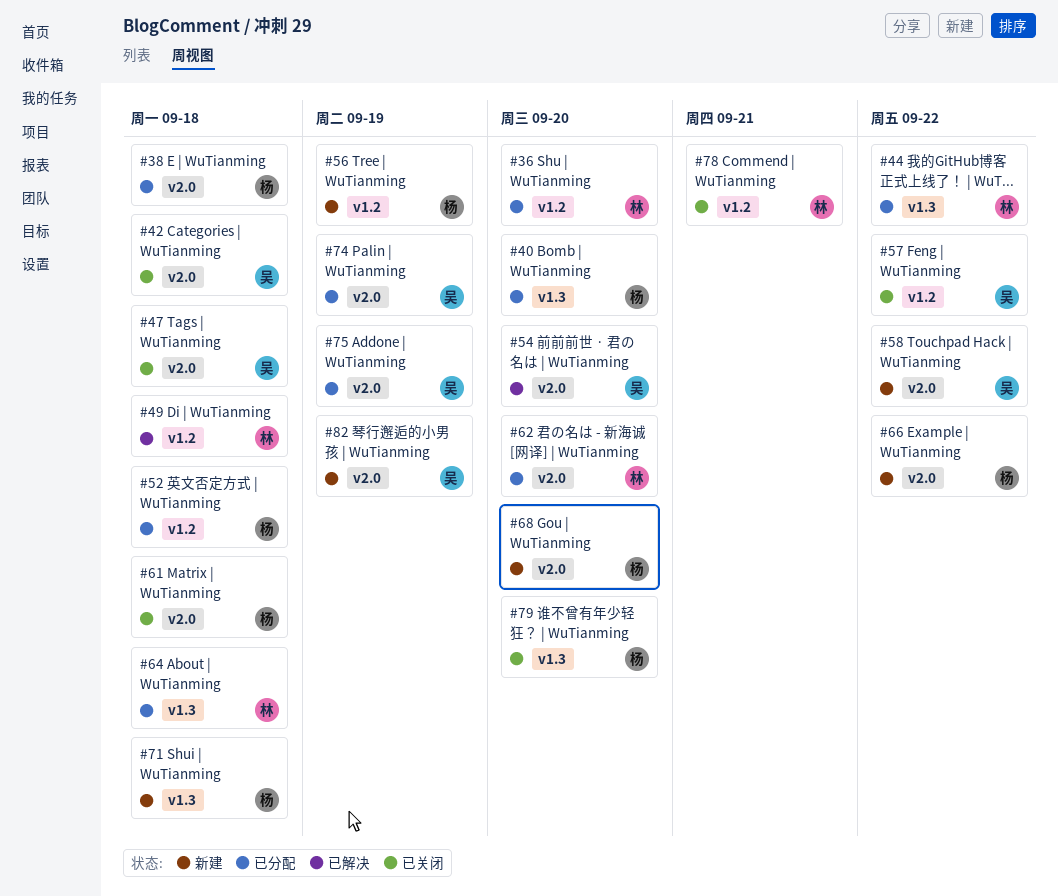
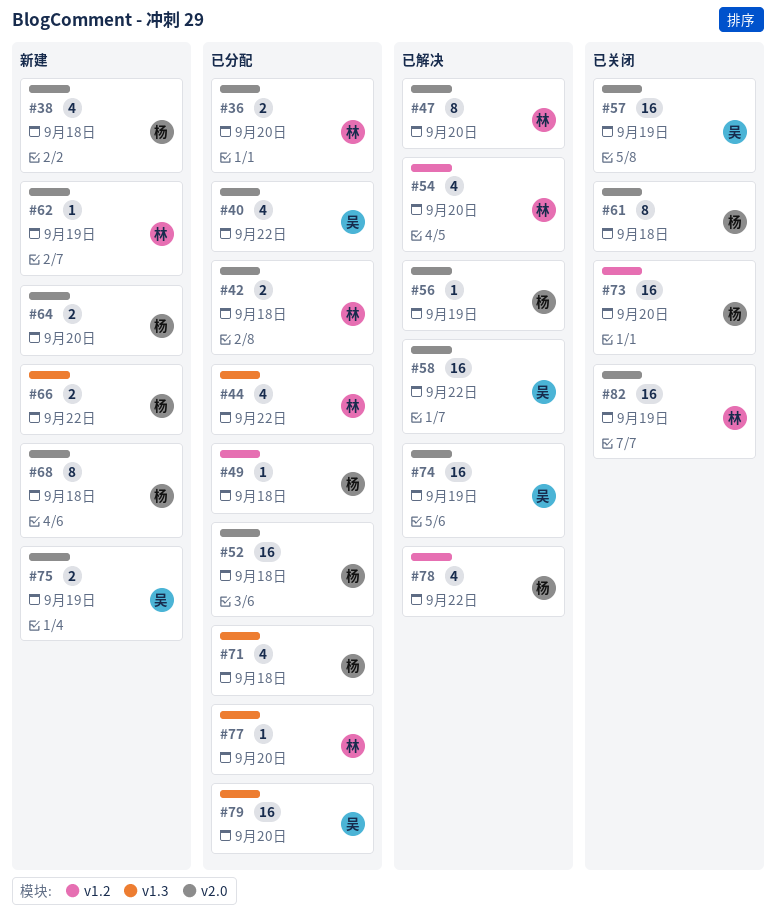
#36, label: v1.2 -> v2.0
#38, status: 已分配 -> 新建
#40, owner: 杨 -> 吴
#40, label: v1.3 -> v2.0
#40, due: Sep 20 -> Sep 22
#42, status: 已关闭 -> 已分配
#42, owner: 吴 -> 林
#47, status: 已关闭 -> 已解决
#47, owner: 吴 -> 林
#47, due: Sep 18 -> Sep 20
#49, status: 已解决 -> 已分配
#49, owner: 林 -> 杨
#52, label: v1.2 -> v2.0
#54, owner: 吴 -> 林
#54, label: v2.0 -> v1.2
#56, status: 新建 -> 已解决
#56, label: v1.2 -> v2.0
#57, label: v1.2 -> v2.0
#57, due: Sep 22 -> Sep 19
#58, status: 新建 -> 已解决
#62, status: 已分配 -> 新建
#62, due: Sep 20 -> Sep 19
#64, status: 已分配 -> 新建
#64, owner: 林 -> 杨
#64, label: v1.3 -> v2.0
#64, due: Sep 18 -> Sep 20
#66, label: v2.0 -> v1.3
#68, due: Sep 20 -> Sep 18
#71, status: 新建 -> 已分配
#73: none -> present
#74, status: 已分配 -> 已解决
#75, status: 已分配 -> 新建
#77: none -> present
#78, status: 已关闭 -> 已解决
#78, owner: 林 -> 杨
#78, due: Sep 21 -> Sep 22
#79, status: 已关闭 -> 已分配
#79, owner: 杨 -> 吴
#82, status: 新建 -> 已关闭
#82, owner: 吴 -> 林

